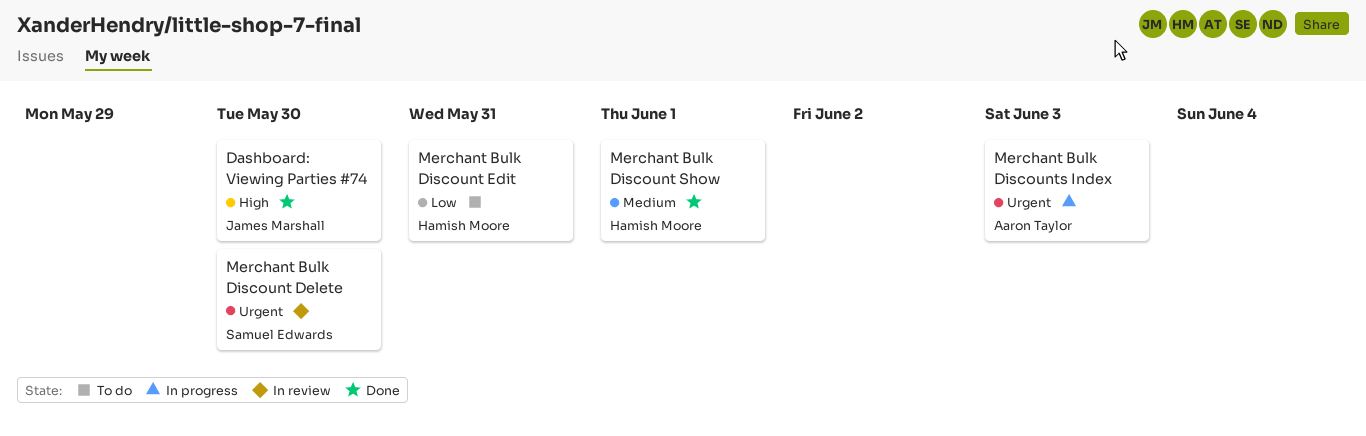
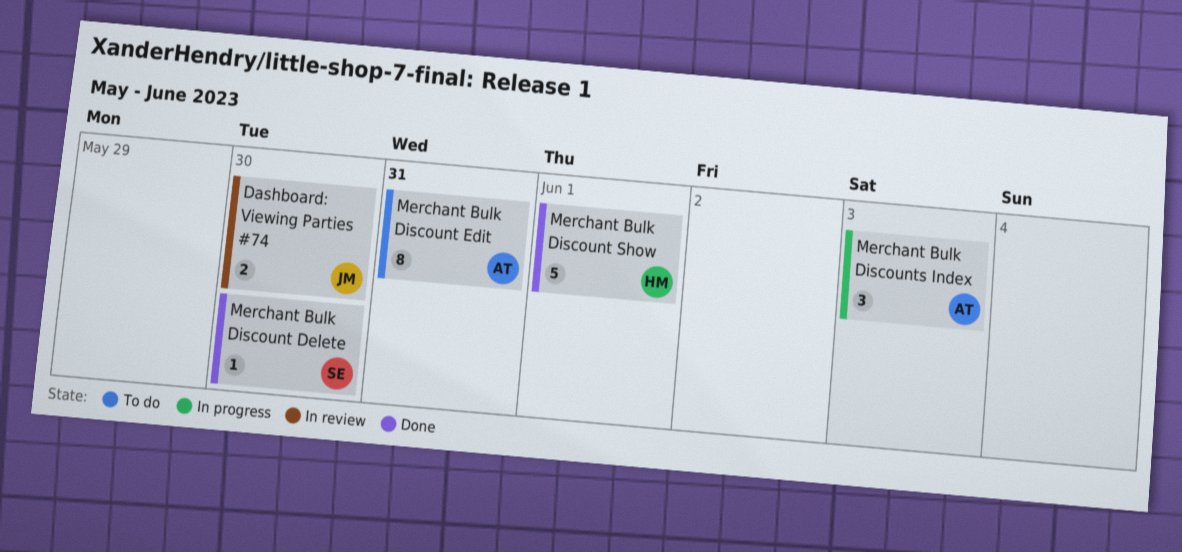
Dashboard: Viewing Parties #74, status: Done -> In review
Merchant Bulk Discount Delete, status: In review -> Done
Merchant Bulk Discount Edit, owner: Hamish Moore -> Aaron Taylor

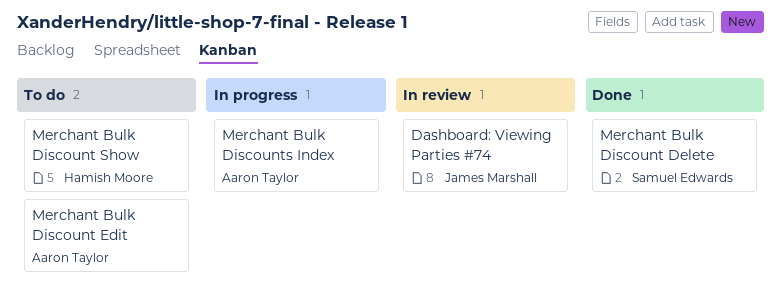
Merchant Bulk Discount Show, status: Done -> To do

